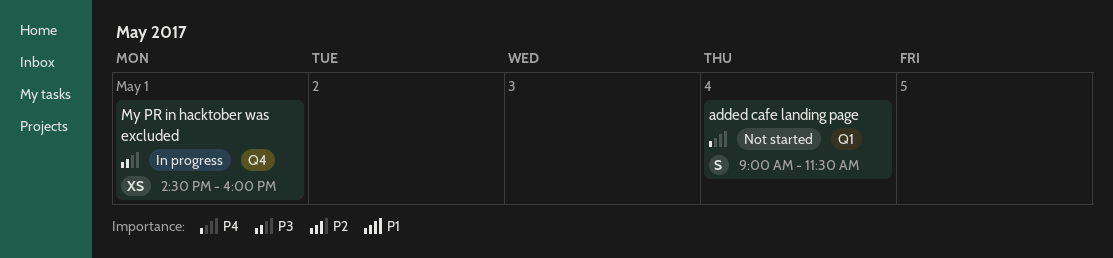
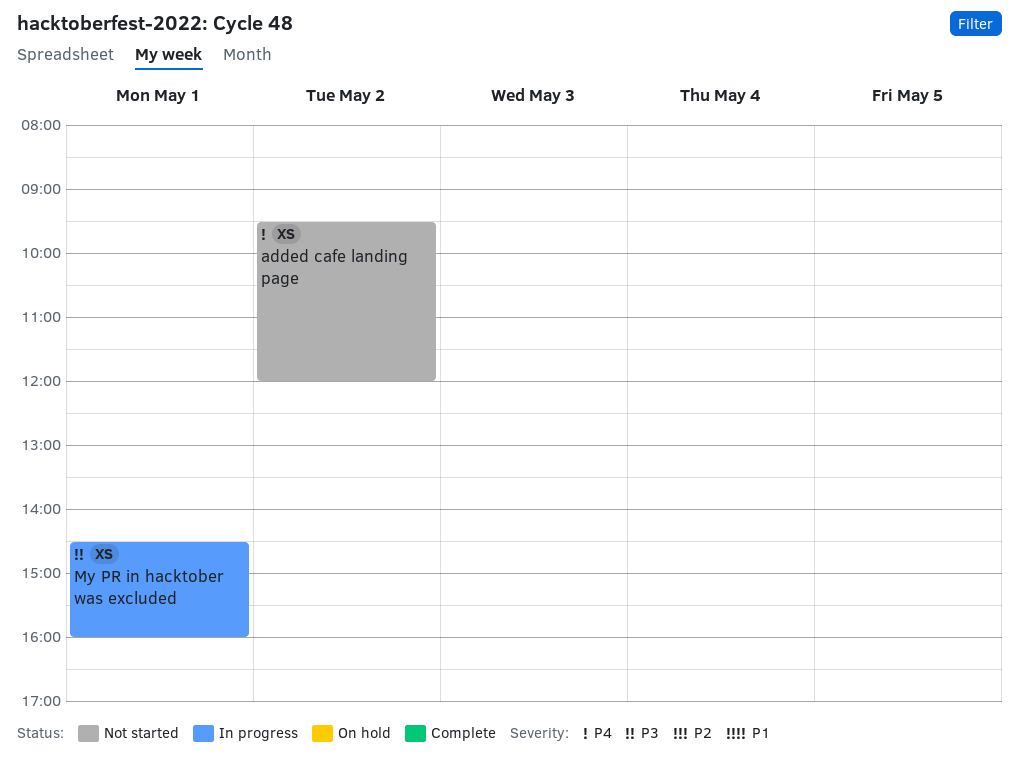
added cafe landing page, estimate: S -> XS
added cafe landing page, day: May 4 -> May 2
added cafe landing page, begins: 09:00 -> 09:30
added cafe landing page, ends: 11:30 -> 12:00

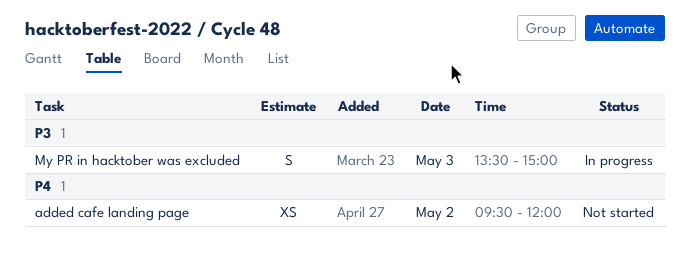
My PR in hacktober was excluded, estimate: XS -> S
My PR in hacktober was excluded, day: May 1 -> May 3
My PR in hacktober was excluded, begins: 14:30 -> 13:30
My PR in hacktober was excluded, ends: 16:00 -> 15:00

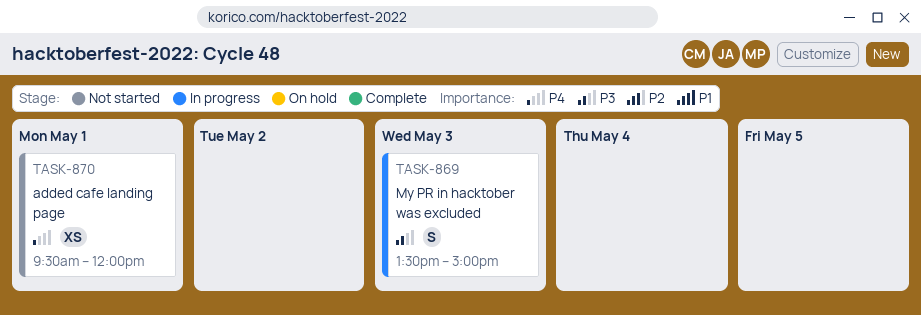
added cafe landing page, day: May 2 -> May 1

